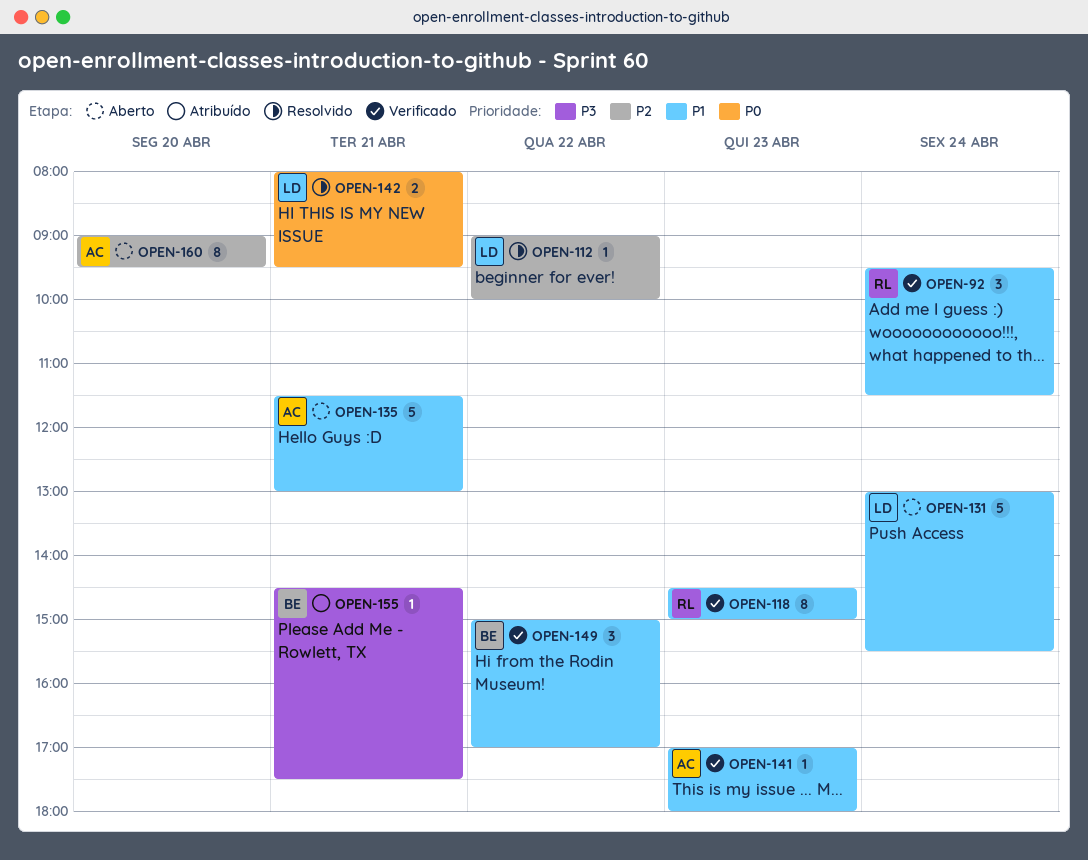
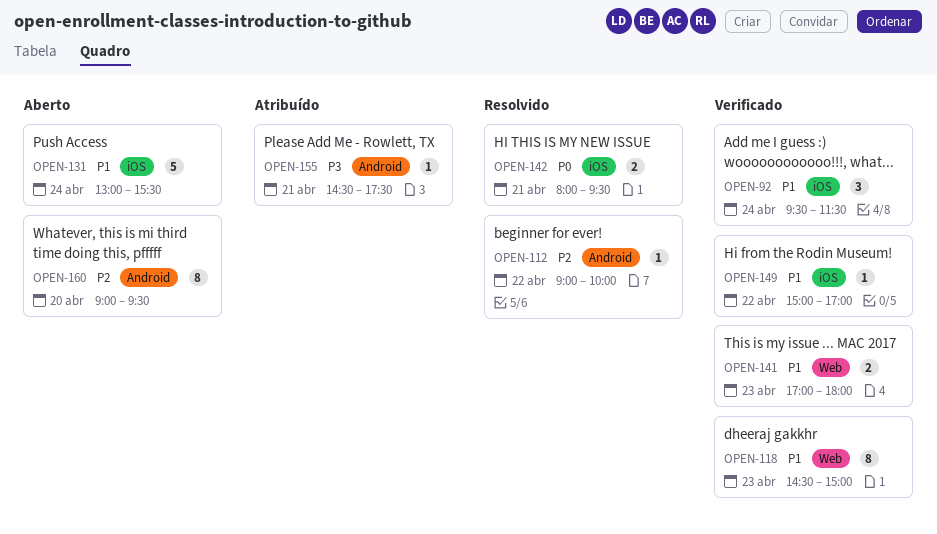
OPEN-135: present -> none
OPEN-141, estimate: 1 -> 2
OPEN-149, estimate: 3 -> 1

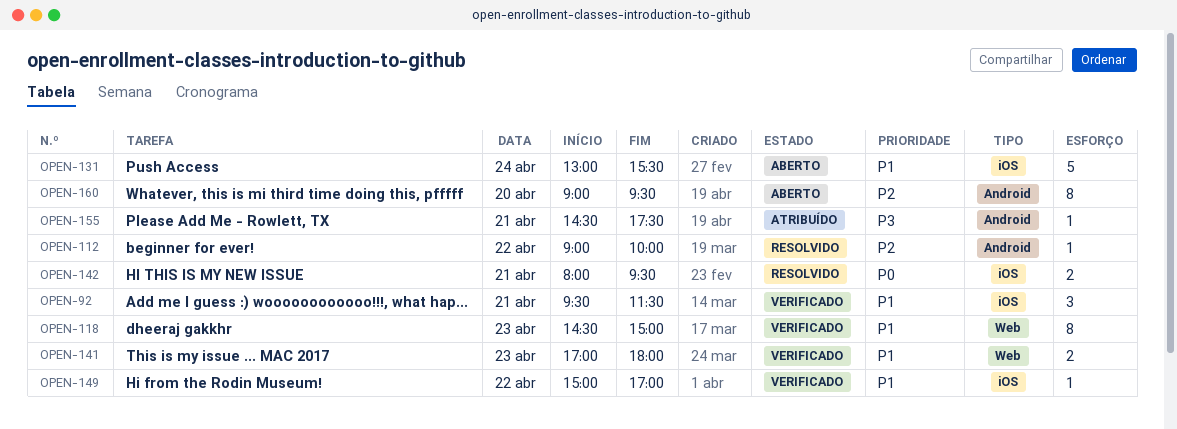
OPEN-92, day: Apr 24 -> Apr 21

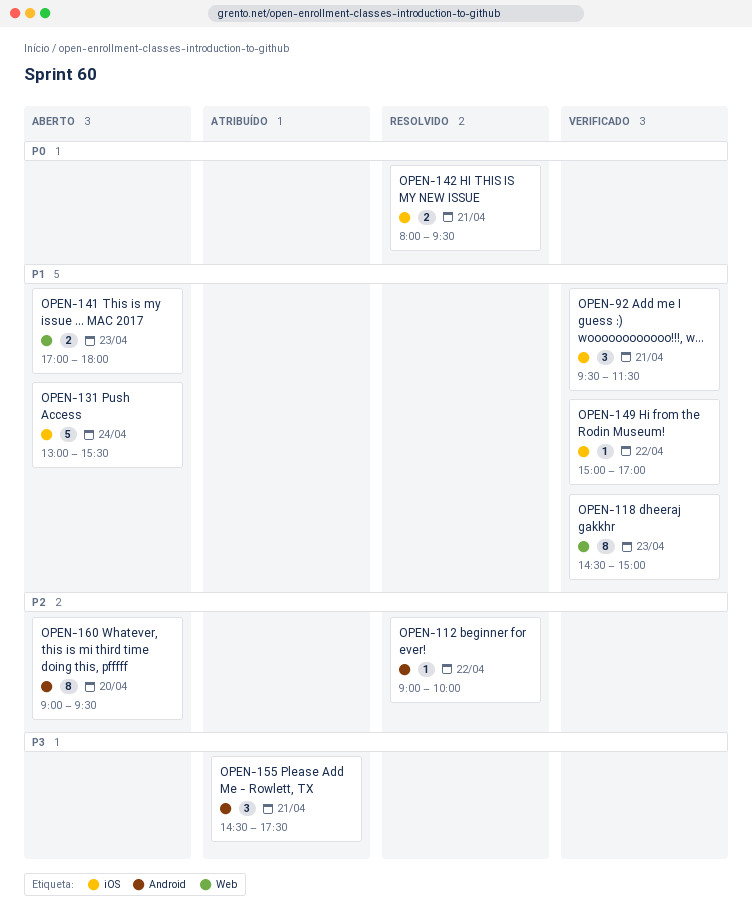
OPEN-141, status: Verificado -> Aberto
OPEN-155, estimate: 1 -> 3

